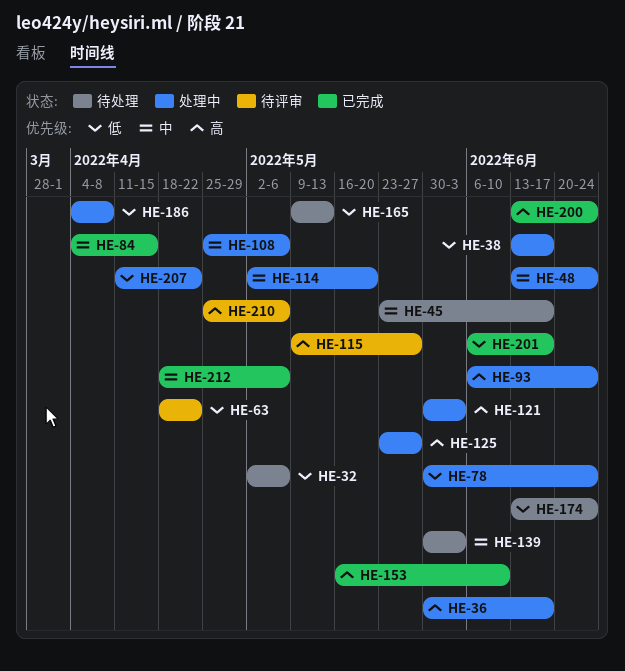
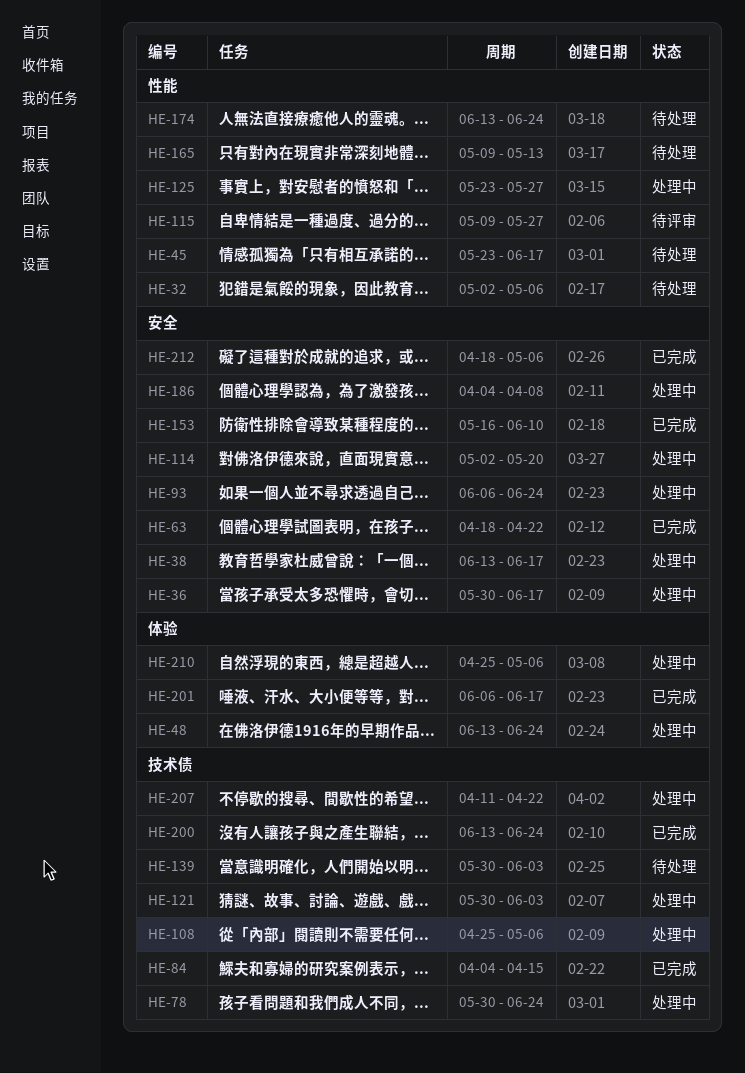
HE-63, status: 待评审 -> 已完成
HE-210, status: 待评审 -> 处理中

